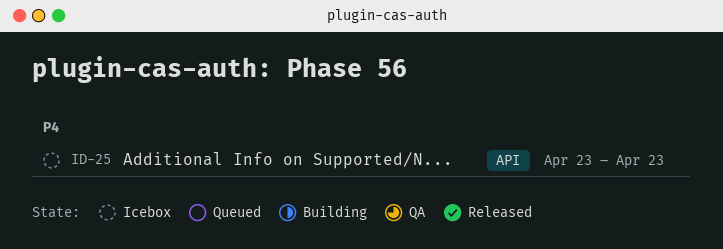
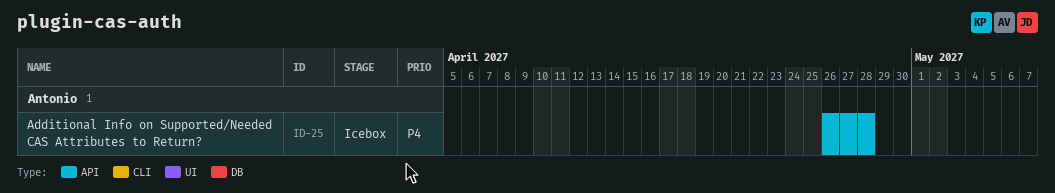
ID-25, start: Apr 23 -> Apr 26
ID-25, due: Apr 23 -> Apr 28

